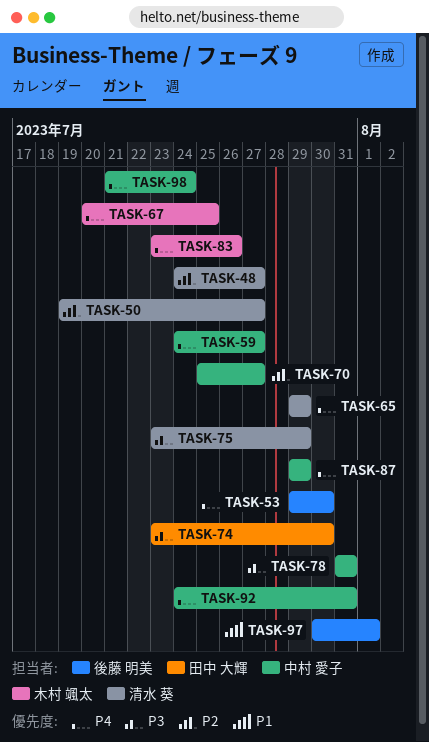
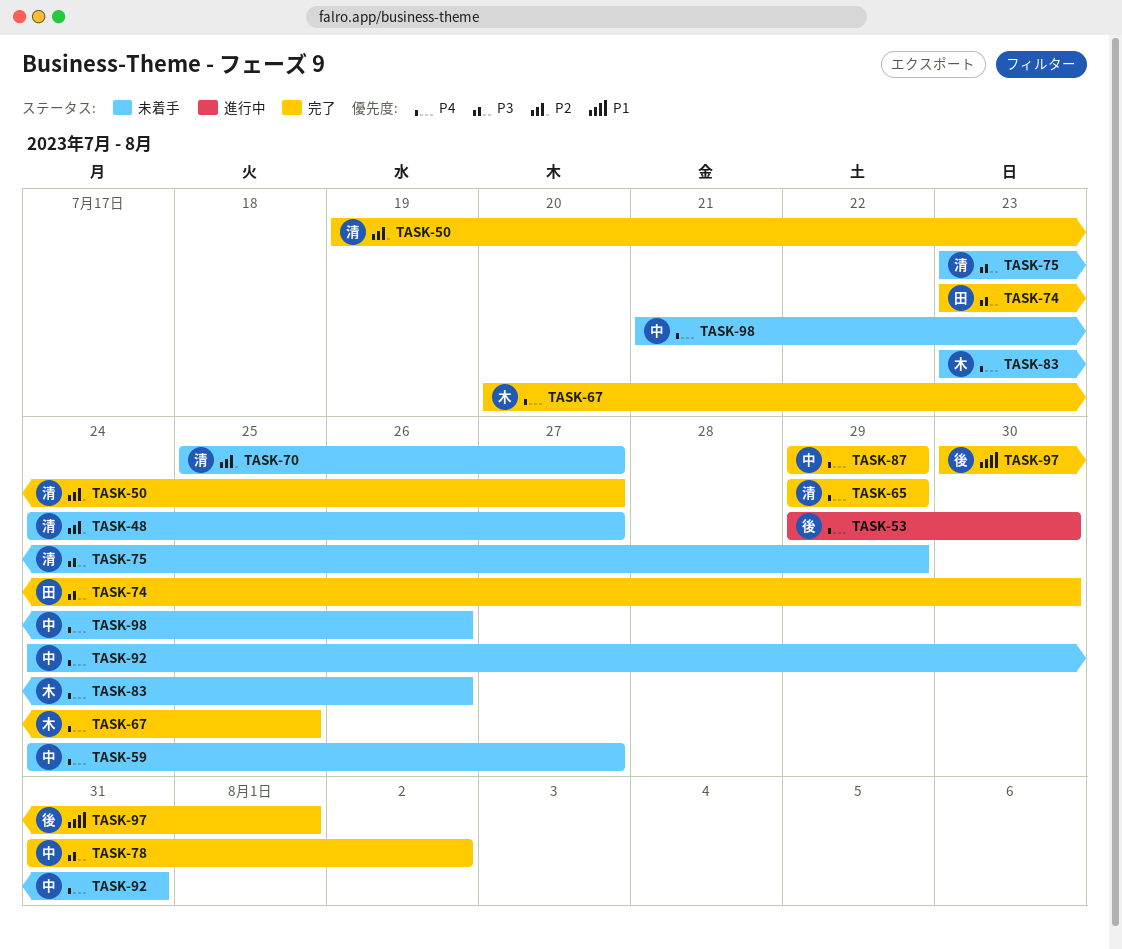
TASK-70, owner: 中村 愛子 -> 清水 葵
TASK-78, due: Jul 31 -> Aug 2
TASK-98, due: Jul 24 -> Jul 26

